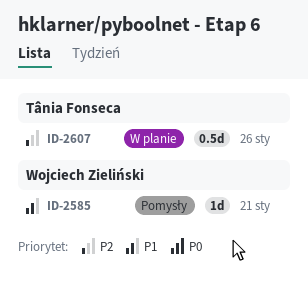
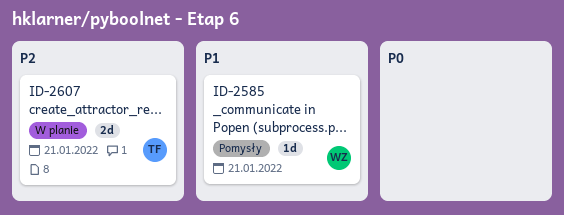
ID-2607, estimate: 0.5d -> 2d
ID-2607, due: Jan 26 -> Jan 21

